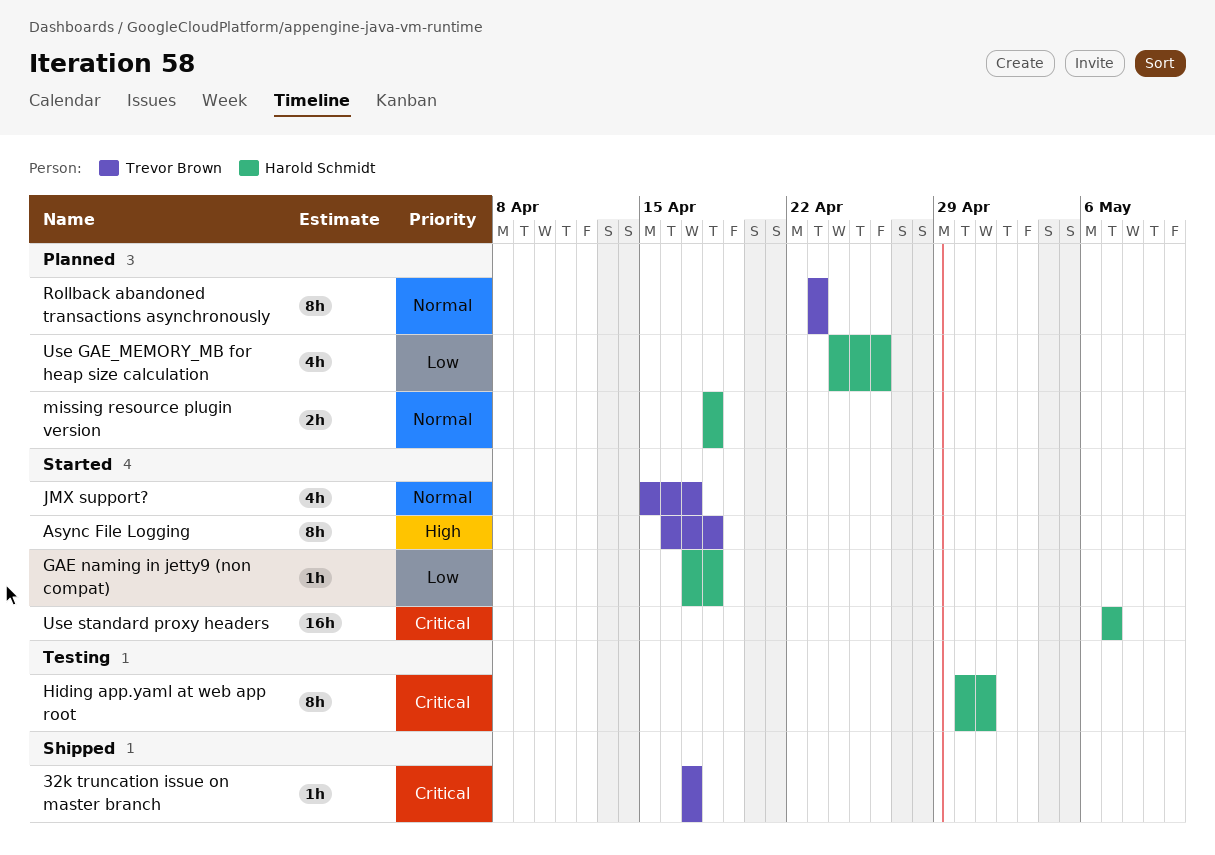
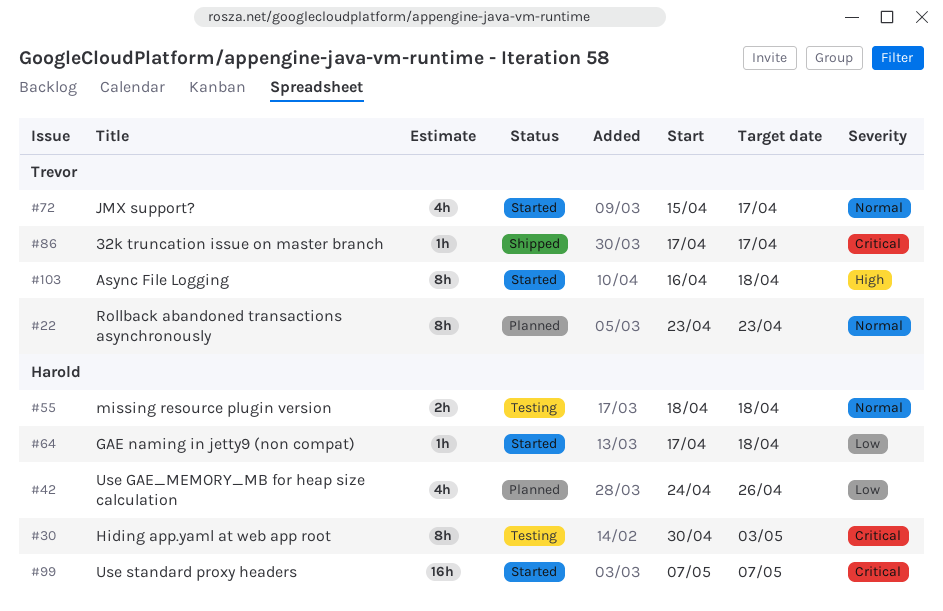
Hiding app.yaml at web app root, due: May 1 -> May 3
missing resource plugin version, status: Planned -> Testing

